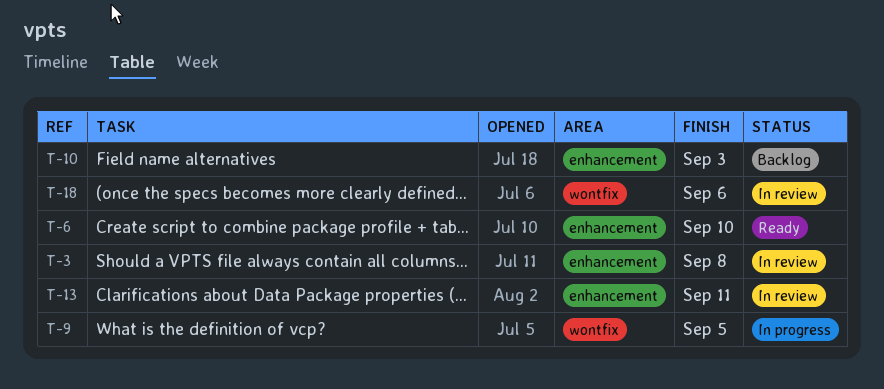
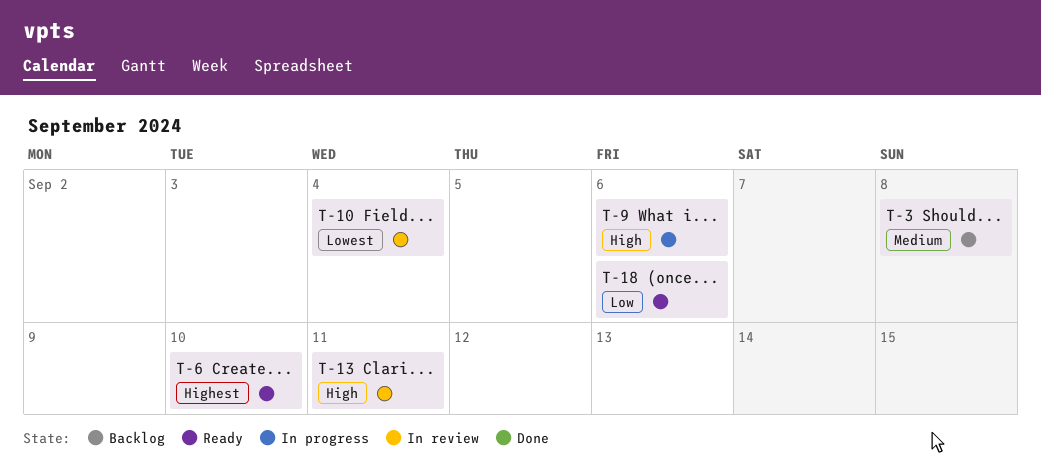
T-3, status: In review -> Backlog
T-9, due: Sep 5 -> Sep 6
T-10, status: Backlog -> In review
T-10, due: Sep 3 -> Sep 4
T-18, status: In review -> Ready

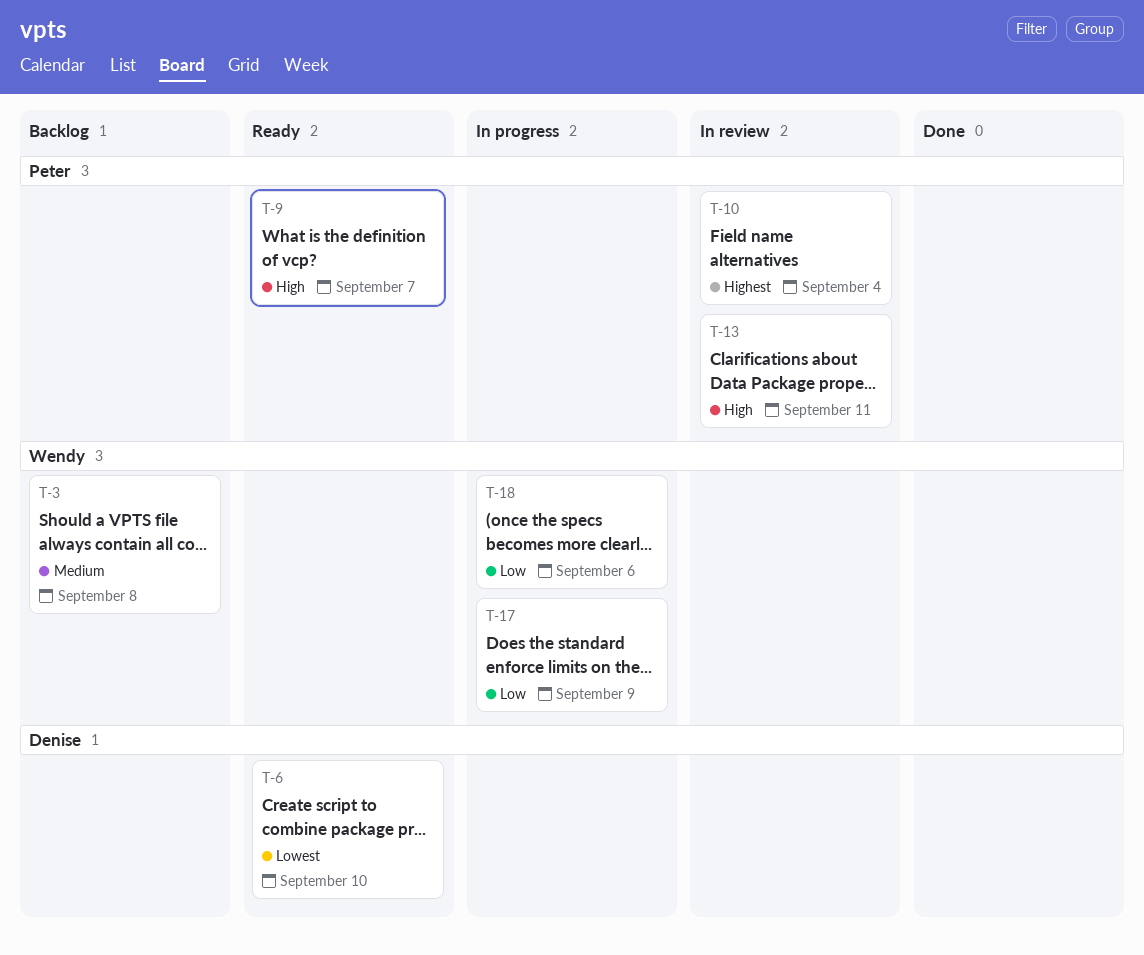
T-6, priority: Highest -> Lowest
T-9, status: In progress -> Ready
T-9, due: Sep 6 -> Sep 7
T-10, priority: Lowest -> Highest
T-17: none -> present
T-18, status: Ready -> In progress

